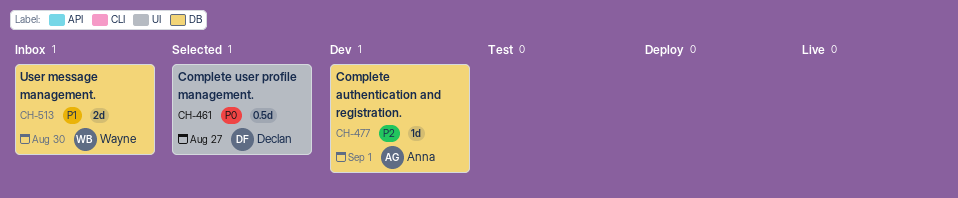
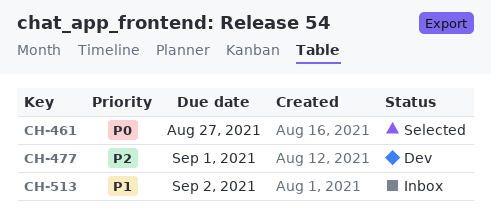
CH-513, due: Aug 30 -> Sep 2

